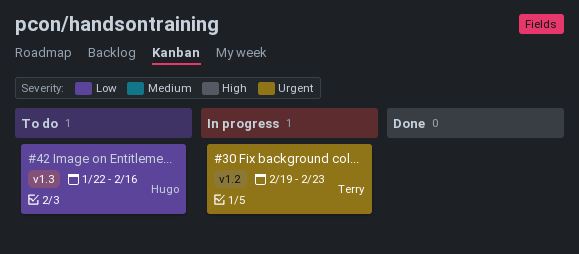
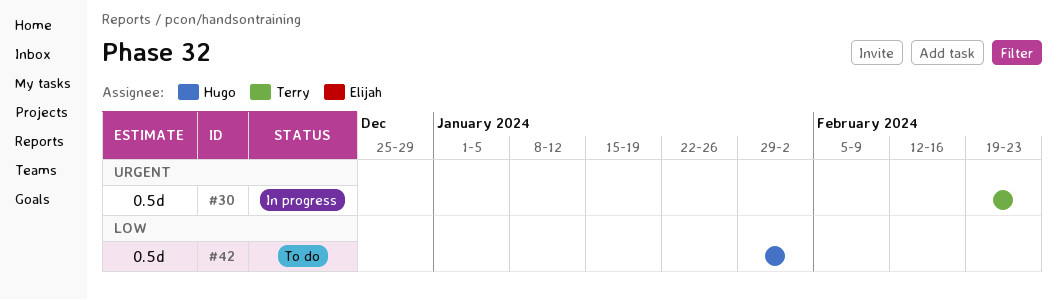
#42, start: Jan 22 -> Jan 29
#42, due: Feb 16 -> Feb 2

